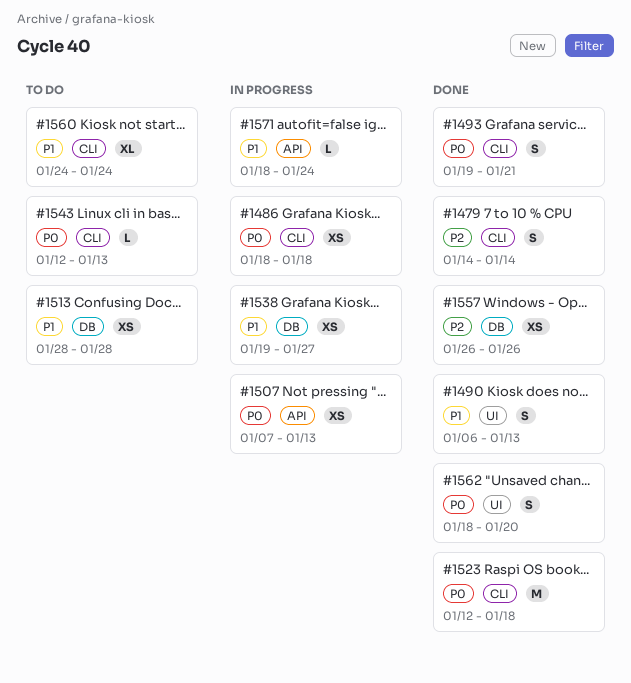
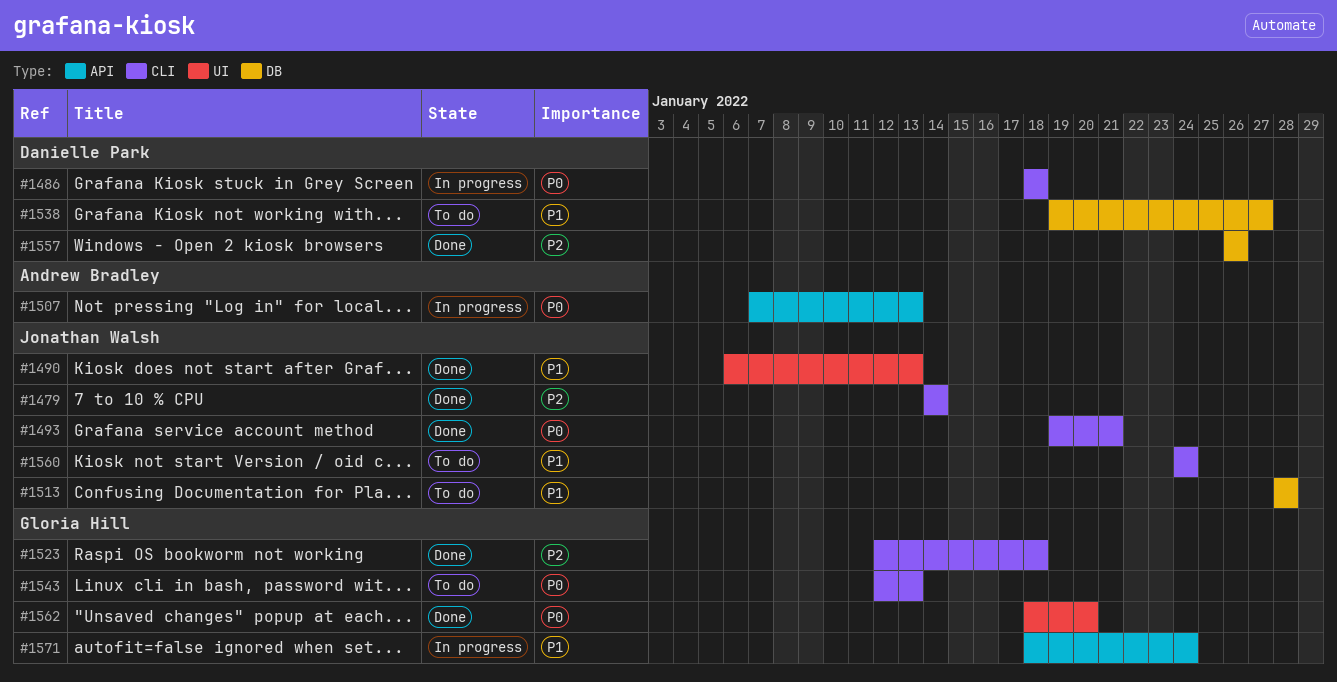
#1523, priority: P0 -> P2
#1538, status: In progress -> To do

